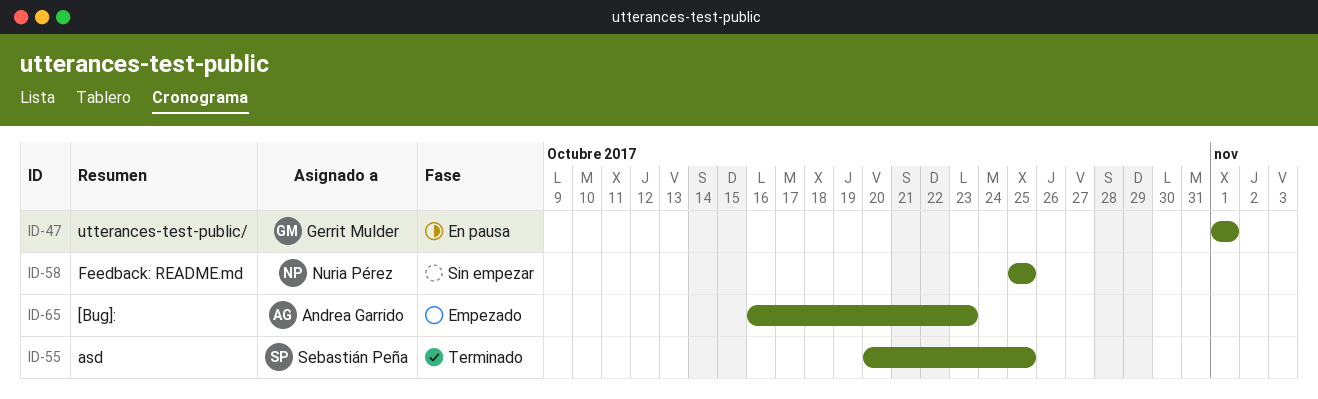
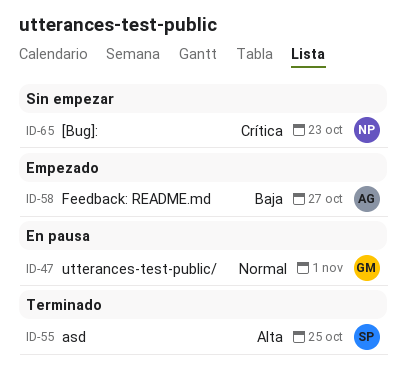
ID-58, status: Sin empezar -> Empezado
ID-58, owner: Nuria Pérez -> Andrea Garrido
ID-58, due: Oct 25 -> Oct 27
ID-65, status: Empezado -> Sin empezar
ID-65, owner: Andrea Garrido -> Nuria Pérez

